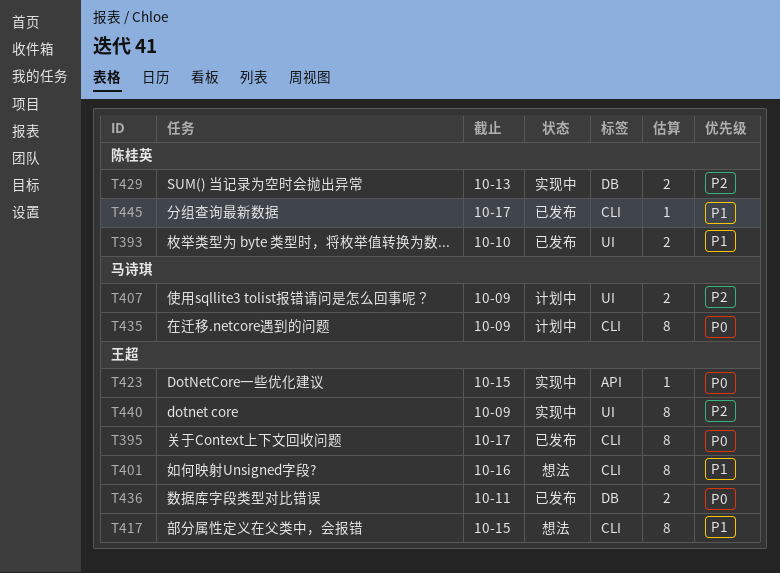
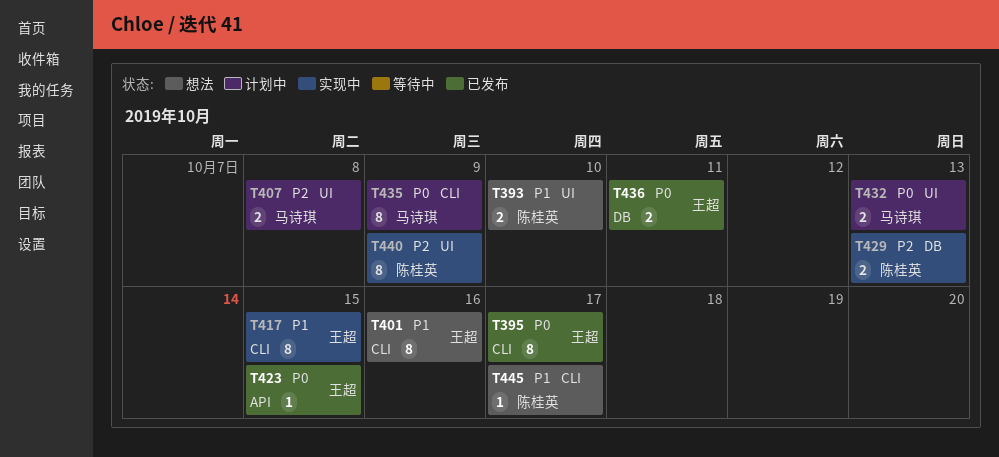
T393, status: 已发布 -> 想法
T407, due: Oct 9 -> Oct 8
T417, status: 想法 -> 实现中
T423, status: 实现中 -> 已发布
T432: none -> present
T440, owner: 王超 -> 陈桂英
T445, status: 已发布 -> 想法

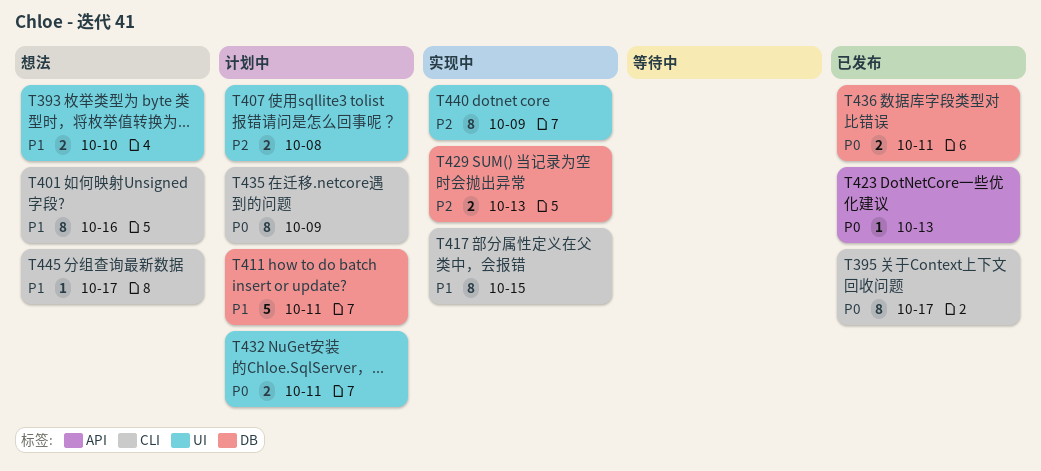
T411: none -> present
T423, due: Oct 15 -> Oct 13
T432, due: Oct 13 -> Oct 11

